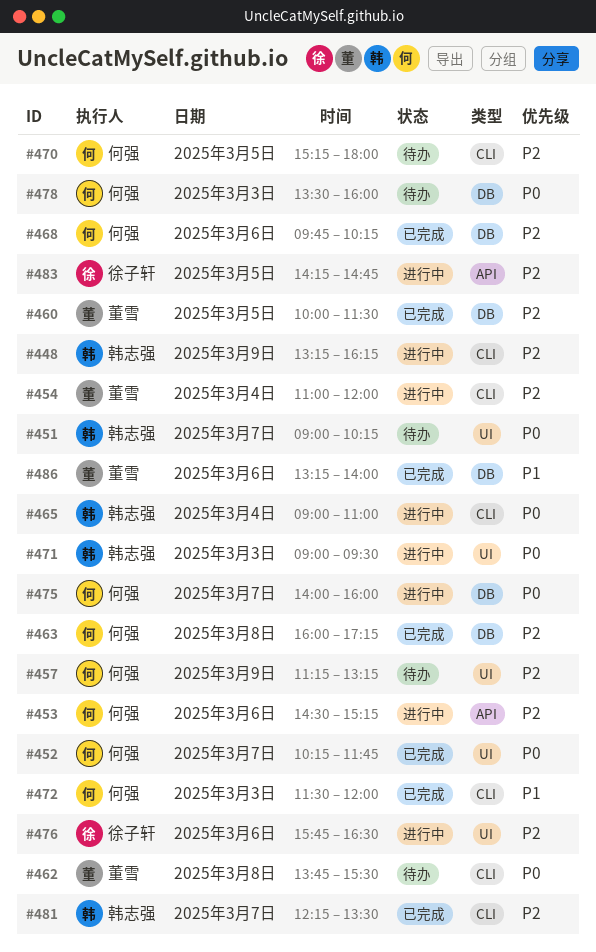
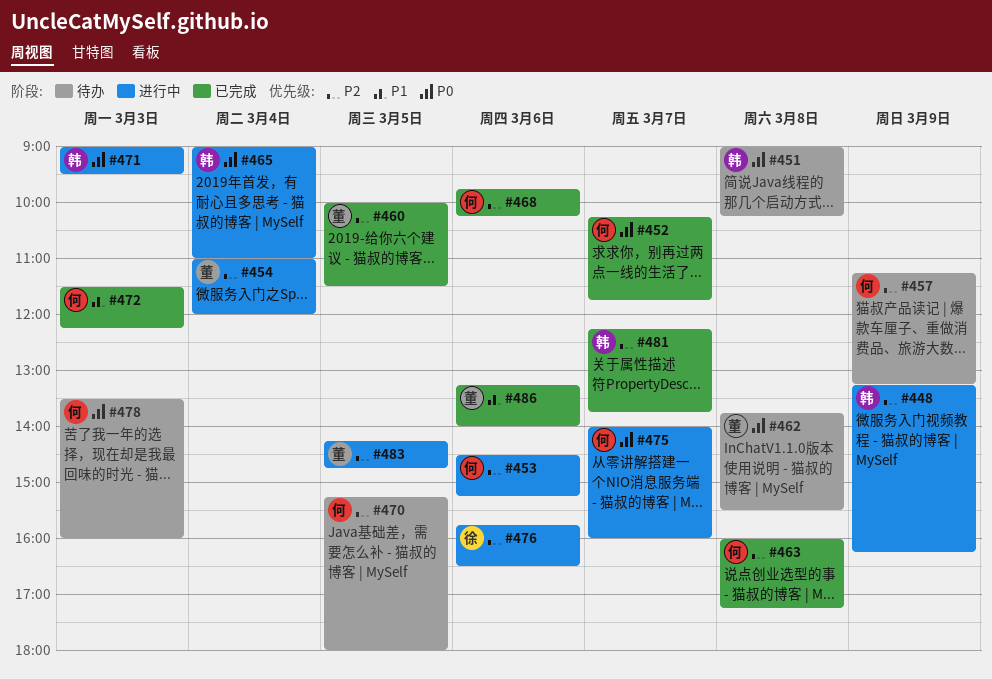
#451, day: Mar 7 -> Mar 8
#472, ends: 12:00 -> 12:15
#481, ends: 13:30 -> 13:45
#483, owner: 徐子轩 -> 董雪

